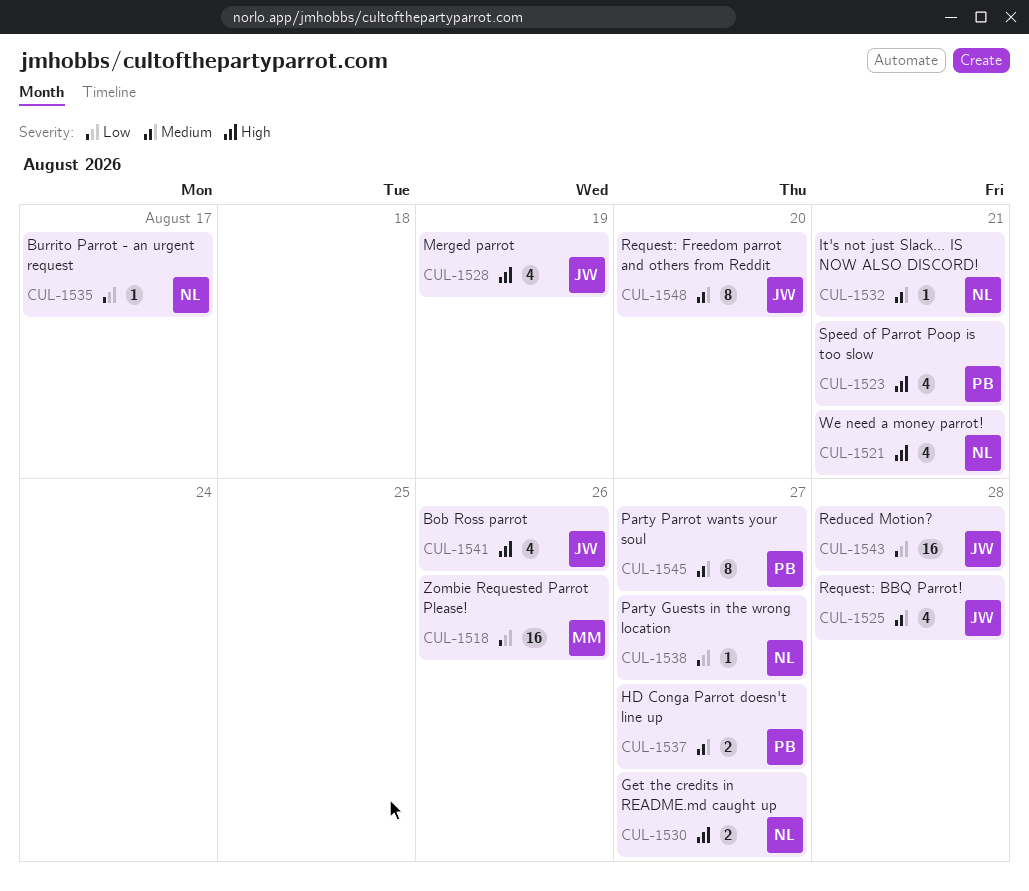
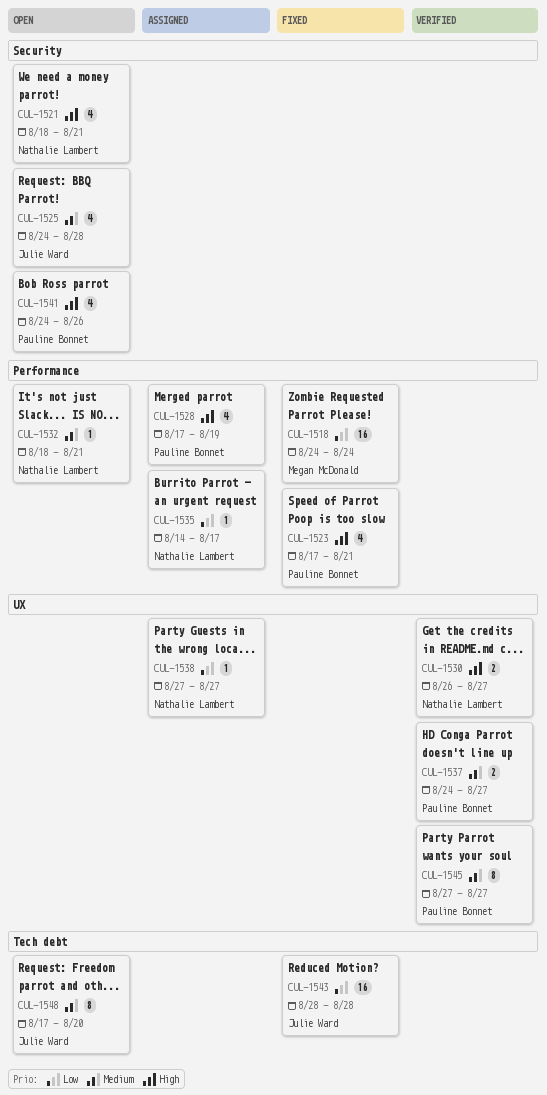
CUL-1518, due: Aug 26 -> Aug 24
CUL-1528, owner: Julie Ward -> Pauline Bonnet
CUL-1541, owner: Julie Ward -> Pauline Bonnet

